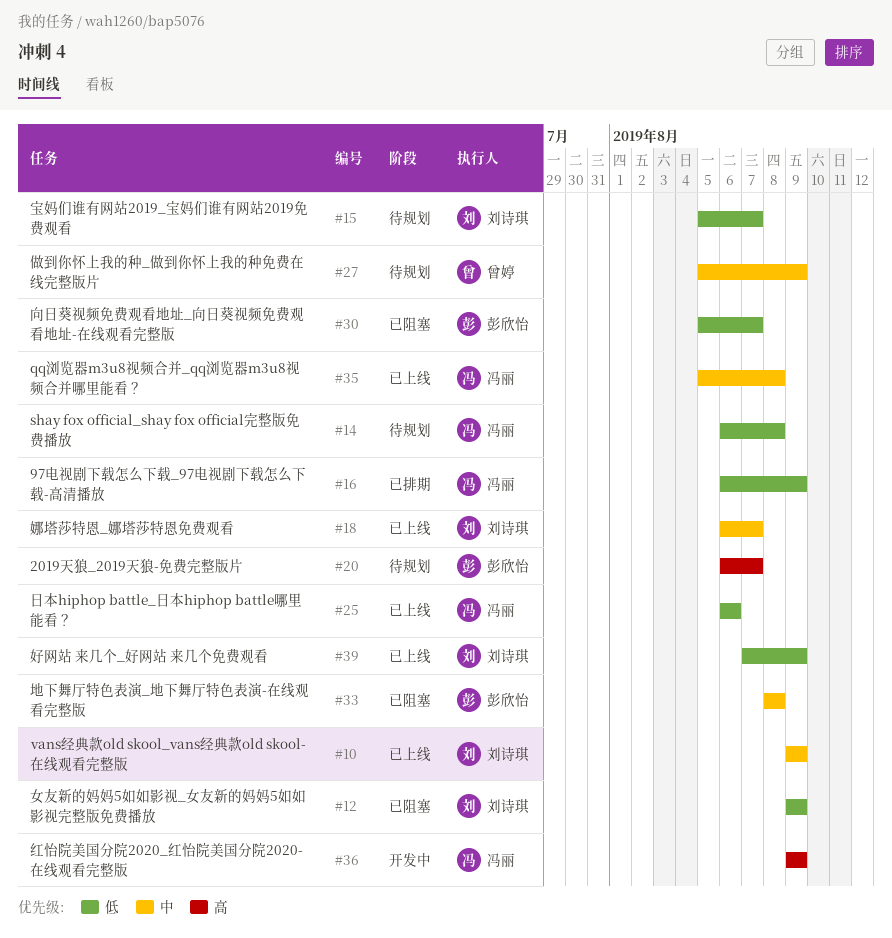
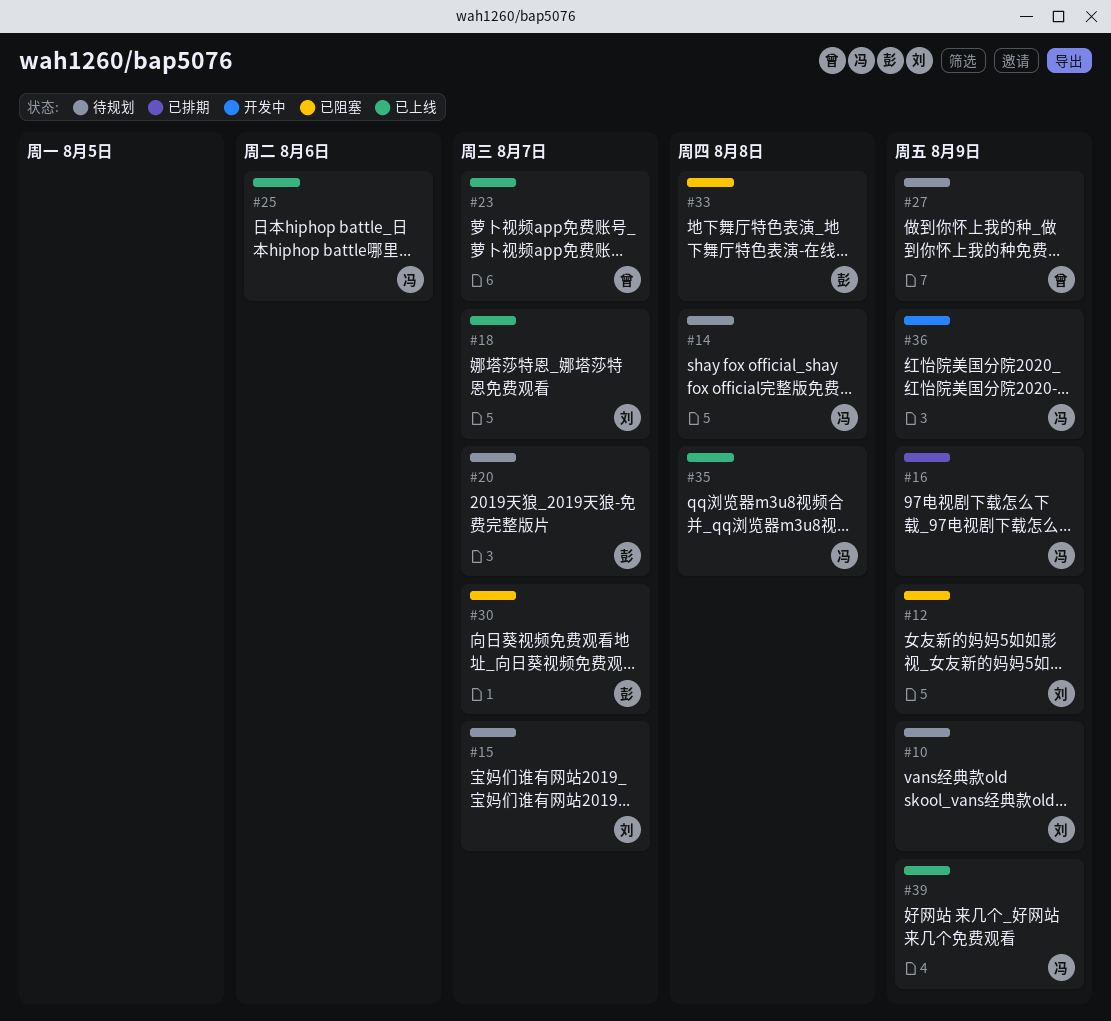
#10, status: 已上线 -> 待规划
#23: none -> present
#39, owner: 刘诗琪 -> 冯丽

